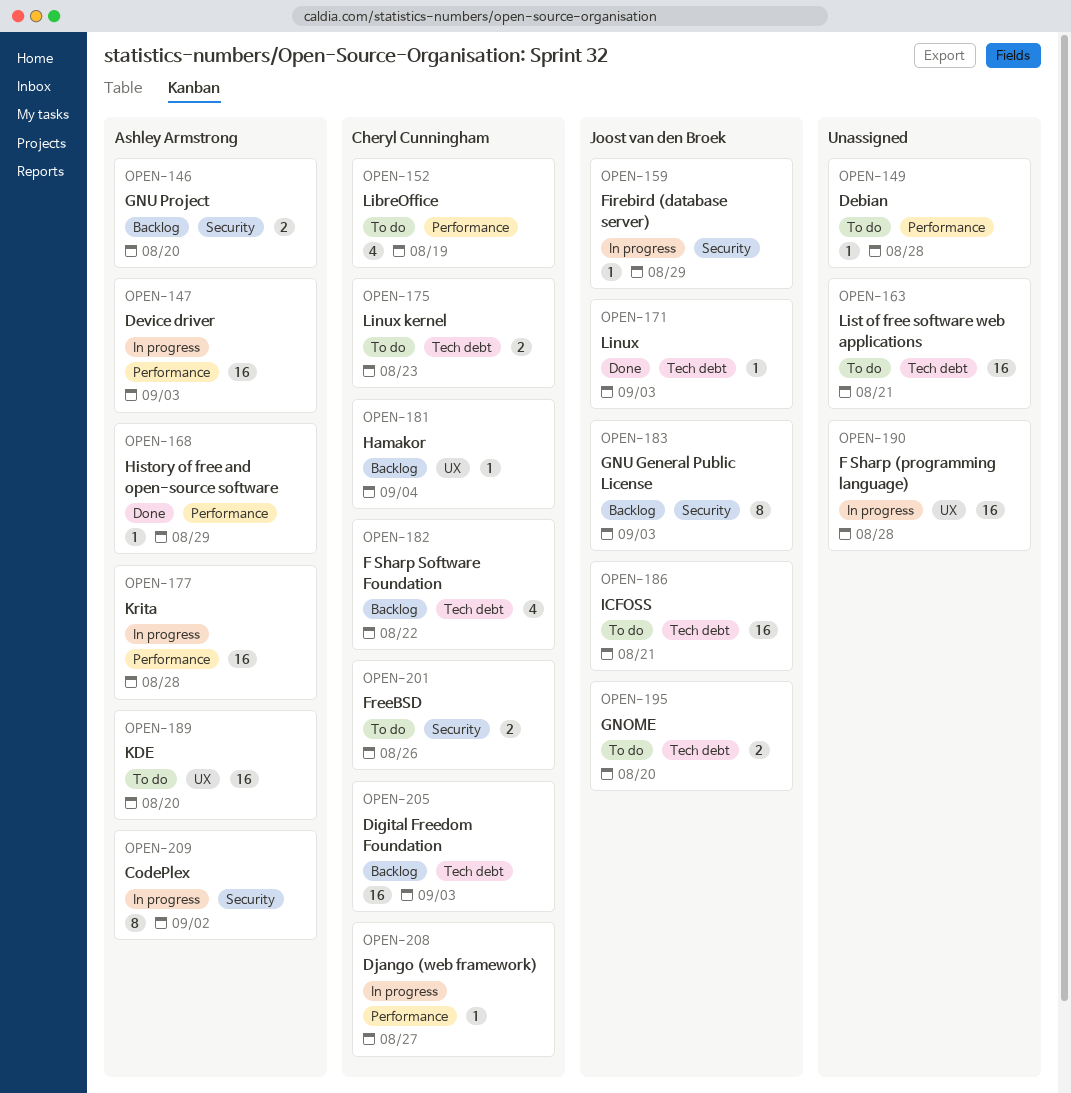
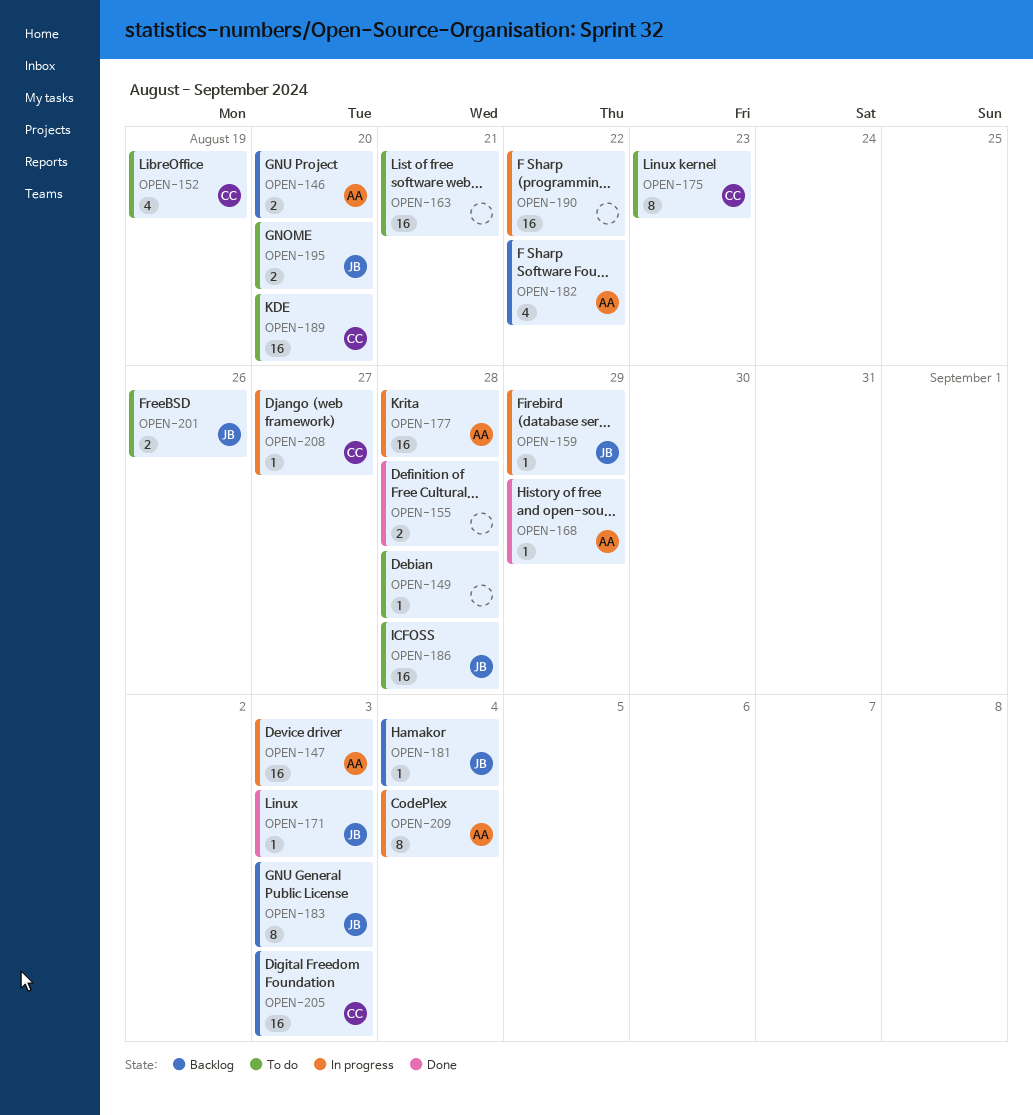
OPEN-155: none -> present
OPEN-175, estimate: 2 -> 8
OPEN-181, owner: Cheryl Cunningham -> Joost van den Broek
OPEN-182, owner: Cheryl Cunningham -> Ashley Armstrong
OPEN-186, due: Aug 21 -> Aug 28
OPEN-189, owner: Ashley Armstrong -> Cheryl Cunningham
OPEN-190, due: Aug 28 -> Aug 22
OPEN-201, owner: Cheryl Cunningham -> Joost van den Broek
OPEN-209, due: Sep 2 -> Sep 4

